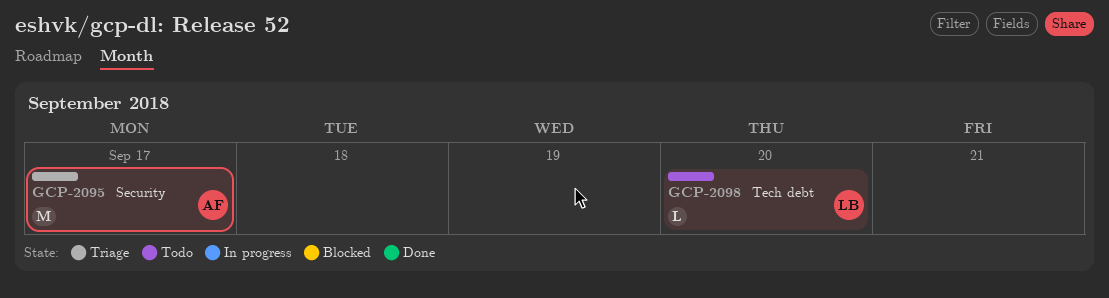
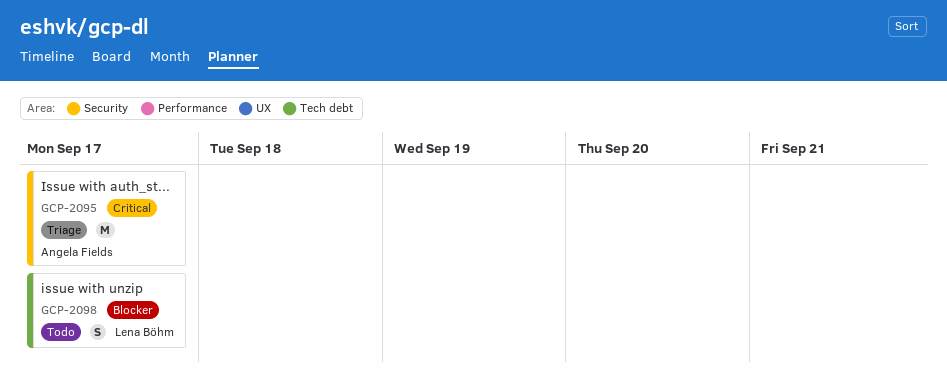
GCP-2098, estimate: L -> S
GCP-2098, due: Sep 20 -> Sep 17

